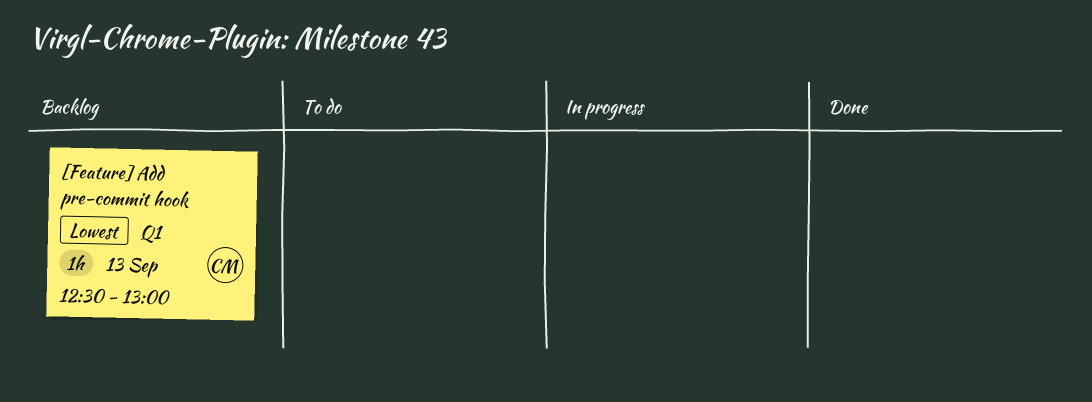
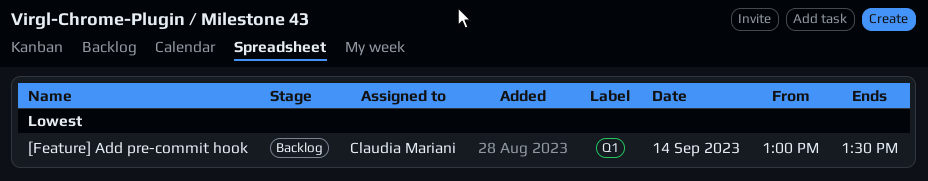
[Feature] Add pre-commit hook, day: Sep 13 -> Sep 14
[Feature] Add pre-commit hook, begins: 12:30 -> 13:00
[Feature] Add pre-commit hook, ends: 13:00 -> 13:30

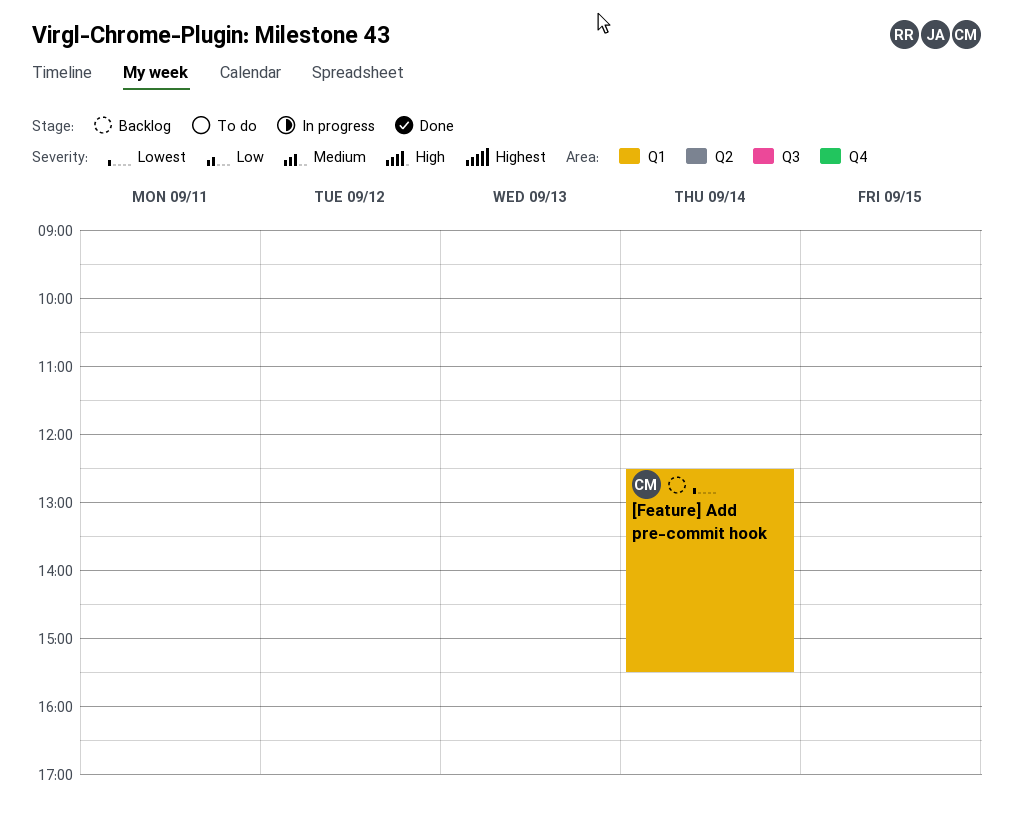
[Feature] Add pre-commit hook, begins: 13:00 -> 12:30
[Feature] Add pre-commit hook, ends: 13:30 -> 15:30

